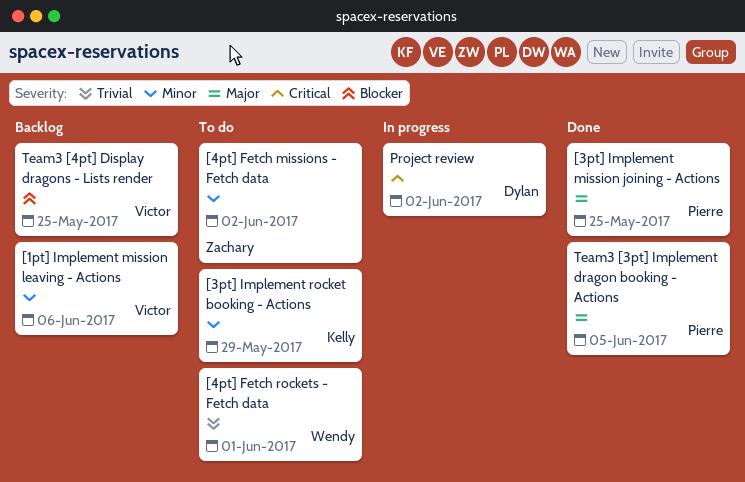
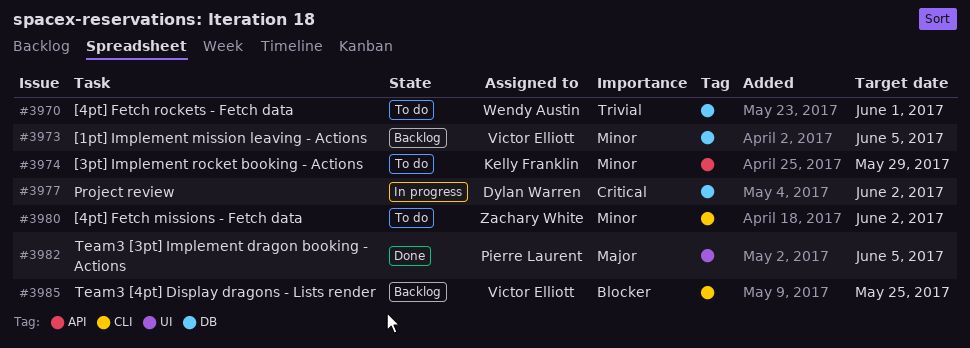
[1pt] Implement mission leaving - Actions, due: Jun 6 -> Jun 5
[3pt] Implement mission joining - Actions: present -> none

